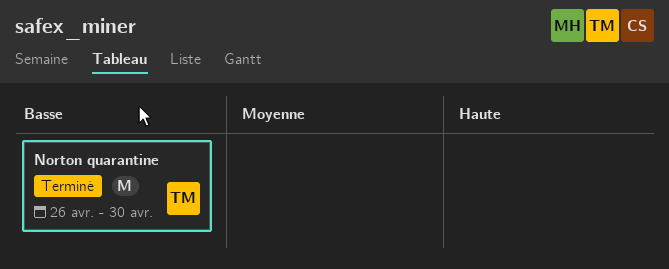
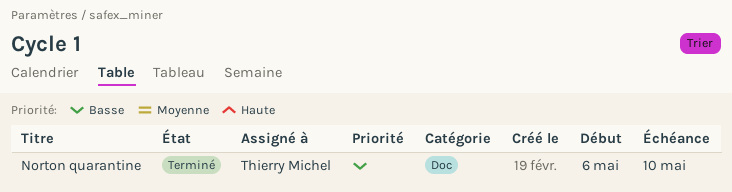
Norton quarantine, start: Apr 26 -> May 6
Norton quarantine, due: Apr 30 -> May 10

